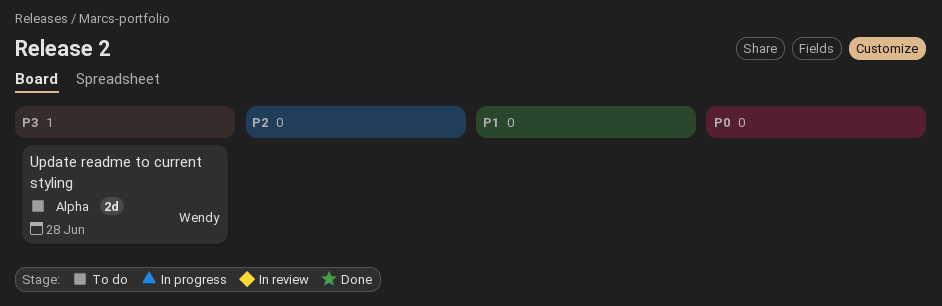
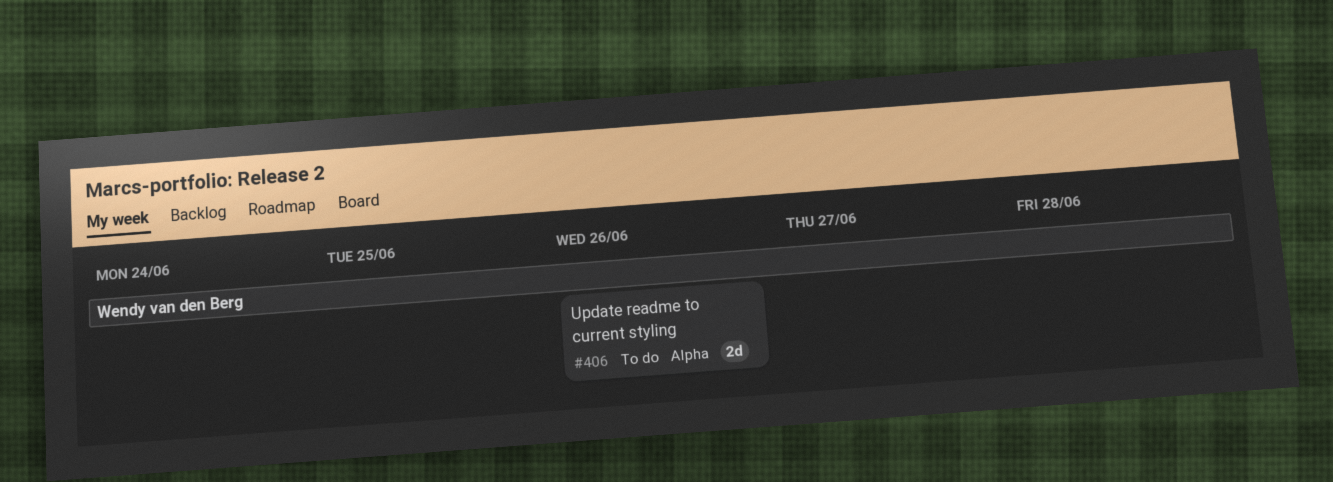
Update readme to current styling, due: Jun 28 -> Jun 26

